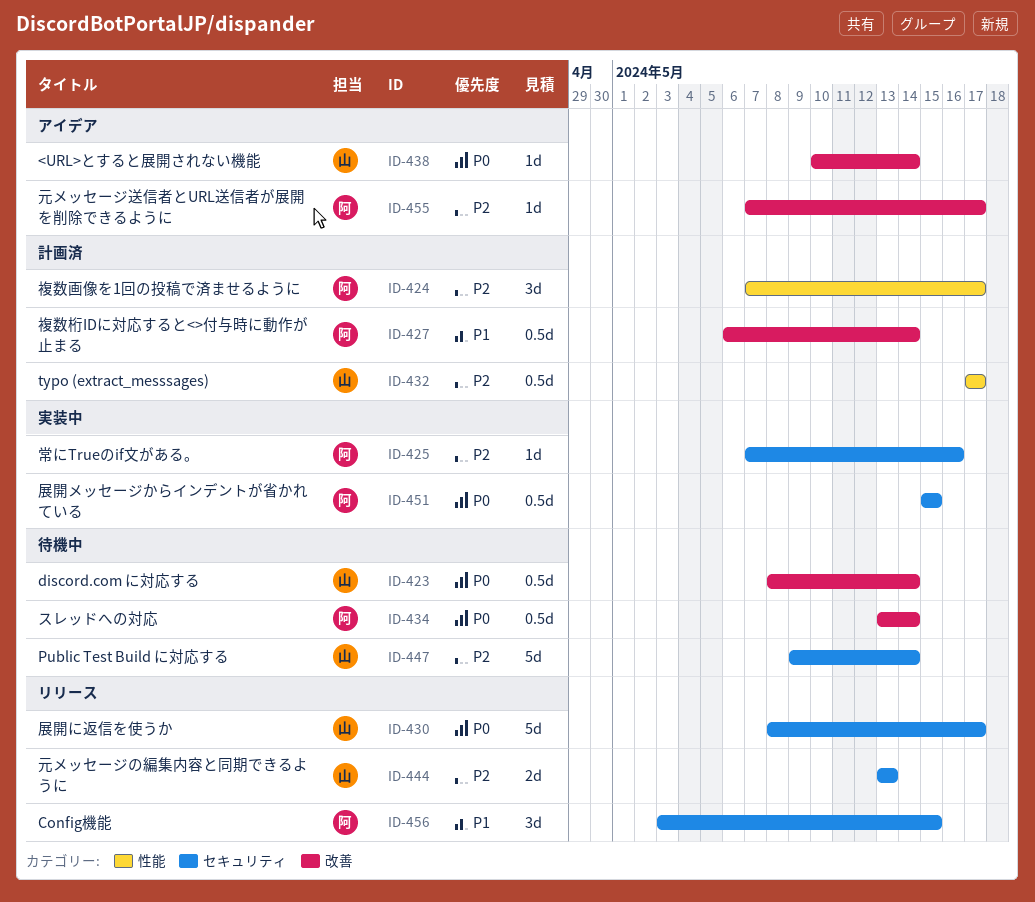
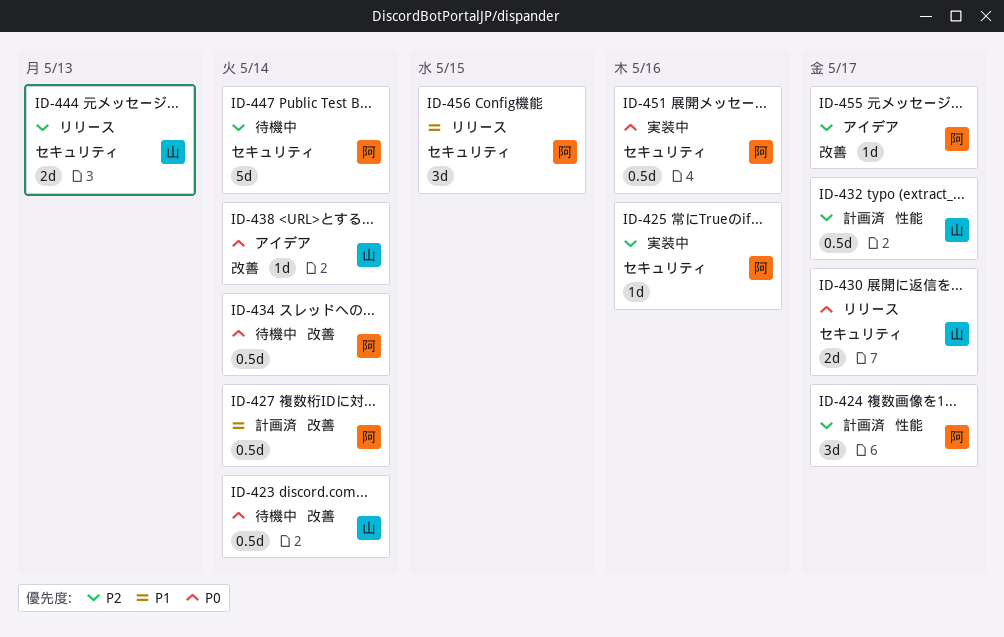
ID-430, estimate: 5d -> 2d
ID-447, owner: 山 -> 阿
ID-451, due: May 15 -> May 16

